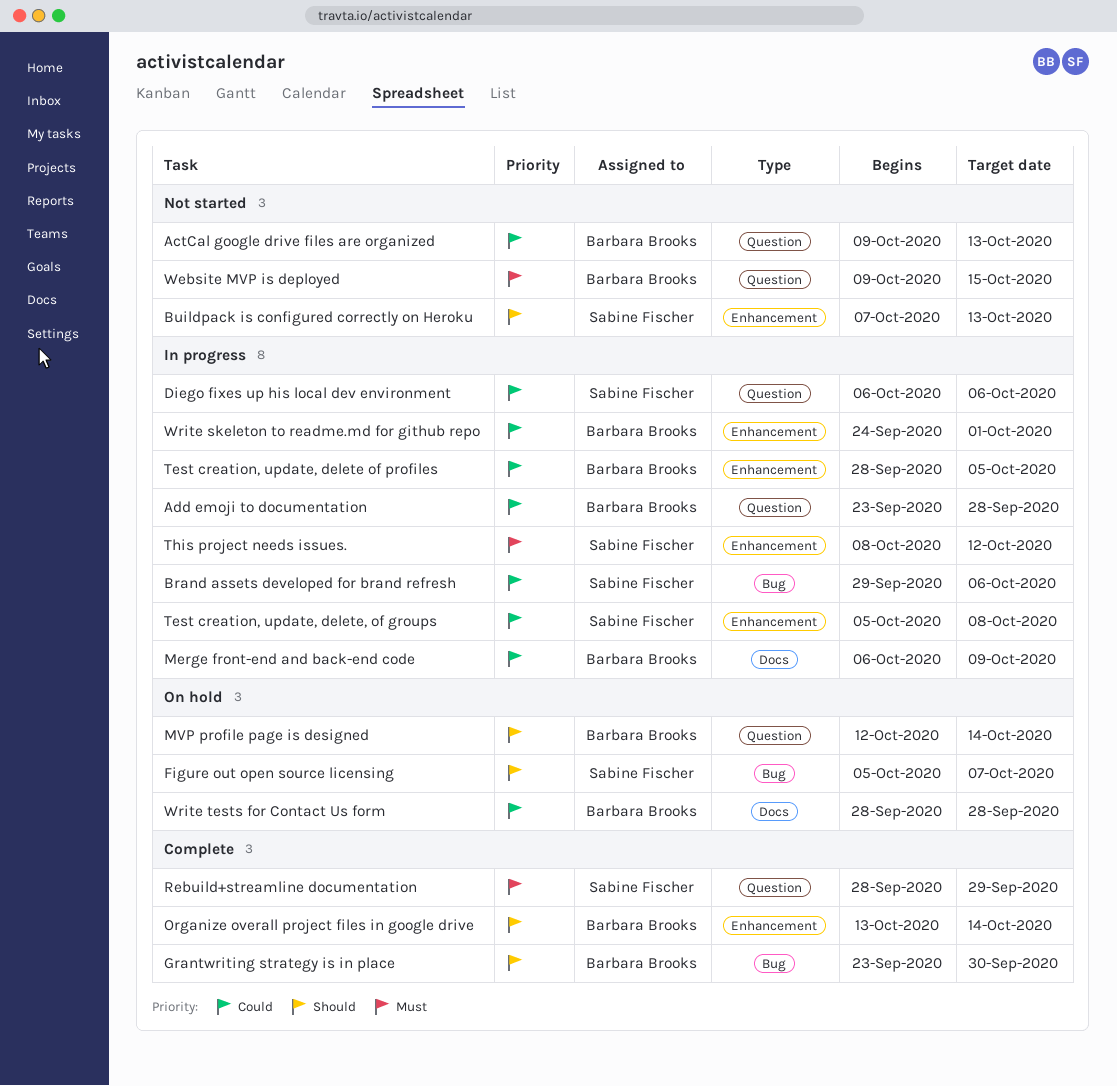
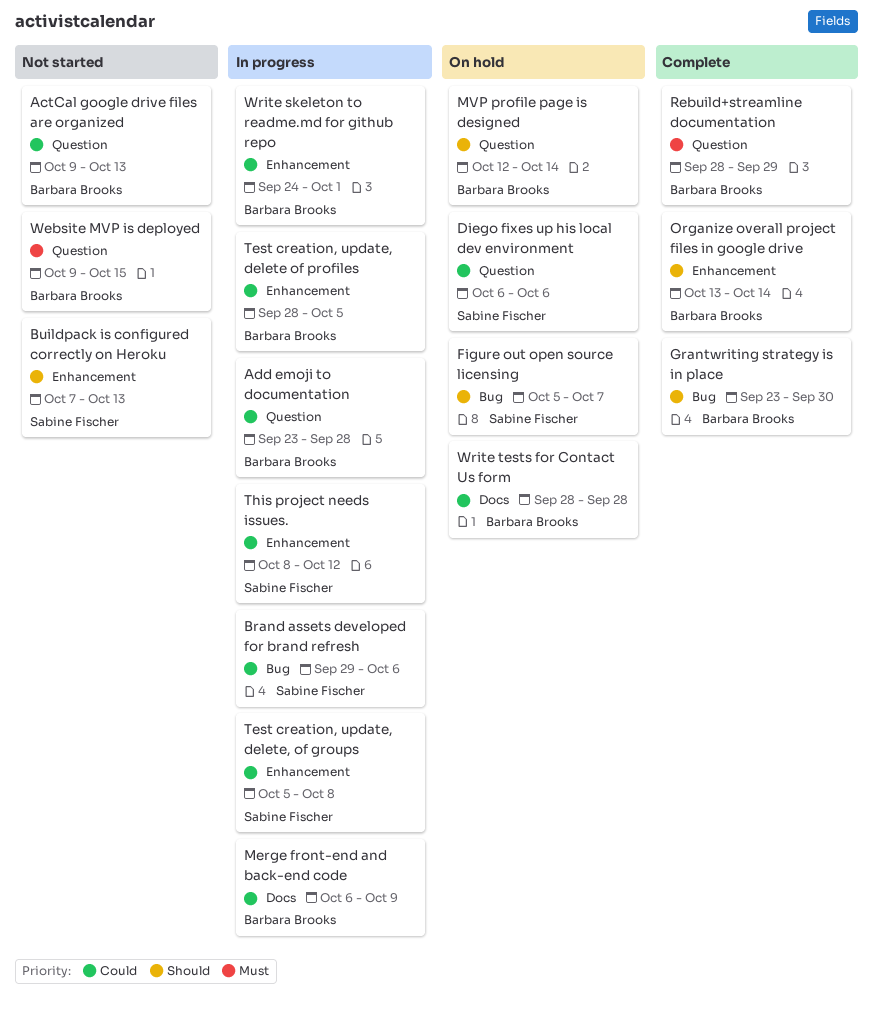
Diego fixes up his local dev environment, status: In progress -> On hold
Rebuild+streamline documentation, owner: Sabine Fischer -> Barbara Brooks
This project needs issues., priority: Must -> Could

